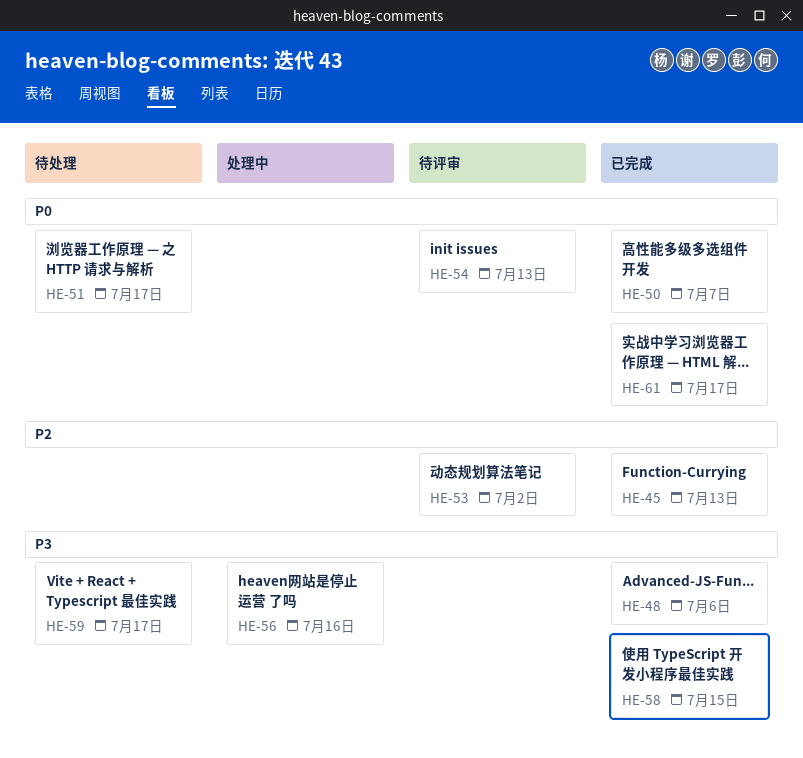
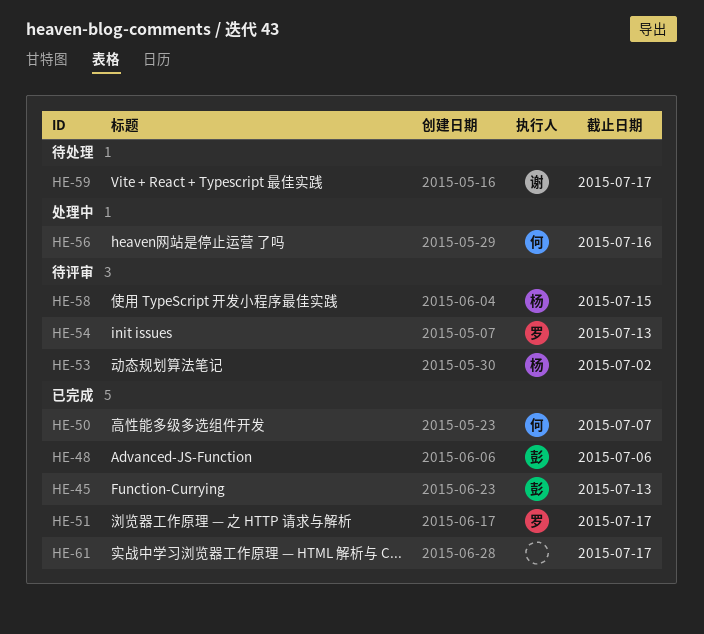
HE-51, status: 待处理 -> 已完成
HE-58, status: 已完成 -> 待评审

